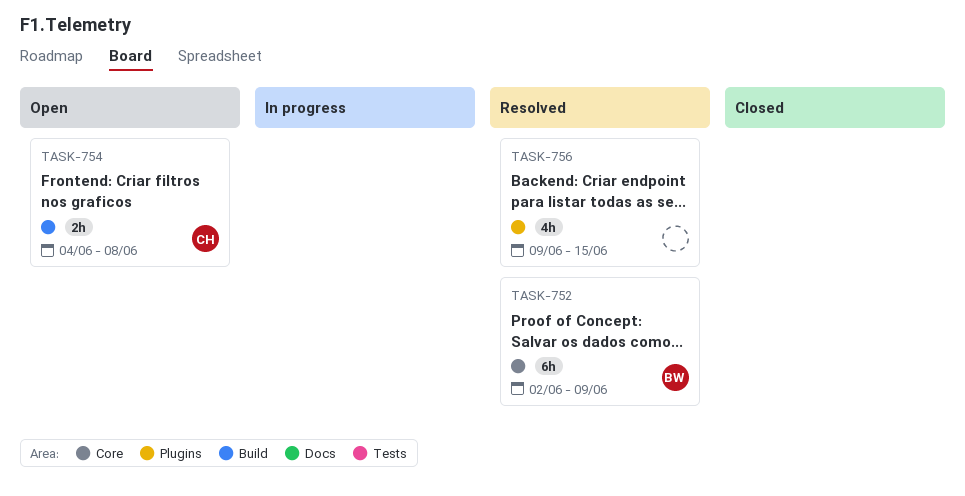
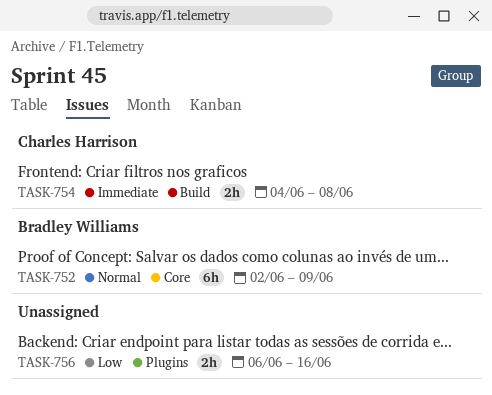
TASK-756, estimate: 4h -> 2h
TASK-756, start: Jun 9 -> Jun 6
TASK-756, due: Jun 15 -> Jun 16

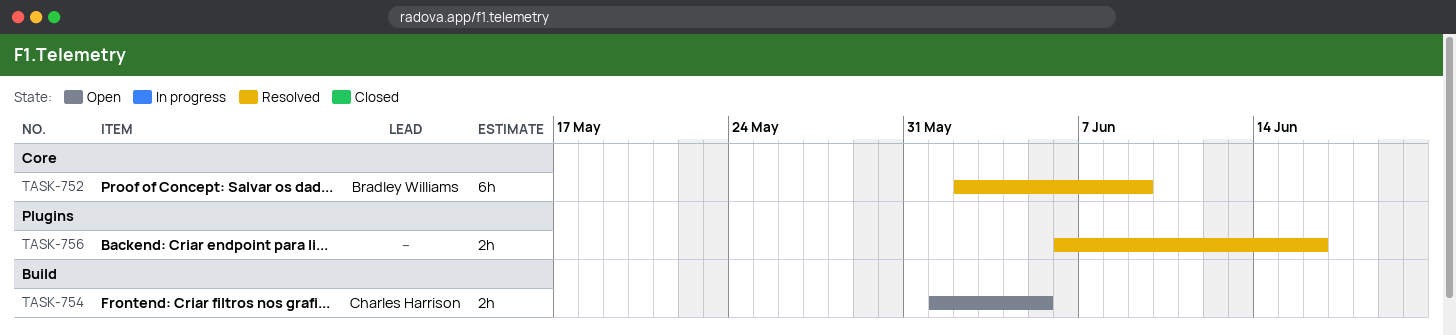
TASK-754, start: Jun 4 -> Jun 1
TASK-754, due: Jun 8 -> Jun 5

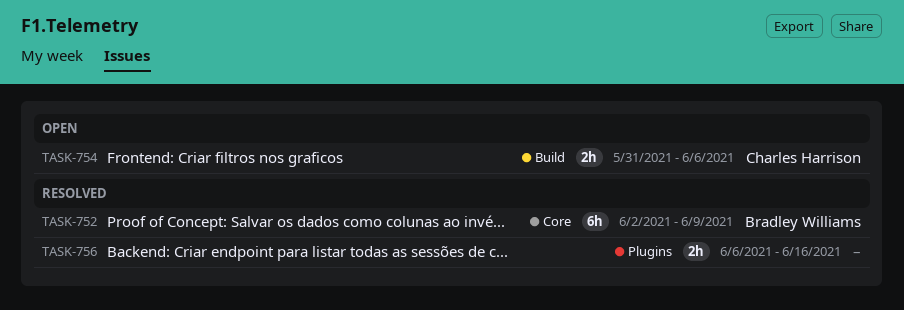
TASK-754, start: Jun 1 -> May 31
TASK-754, due: Jun 5 -> Jun 6

